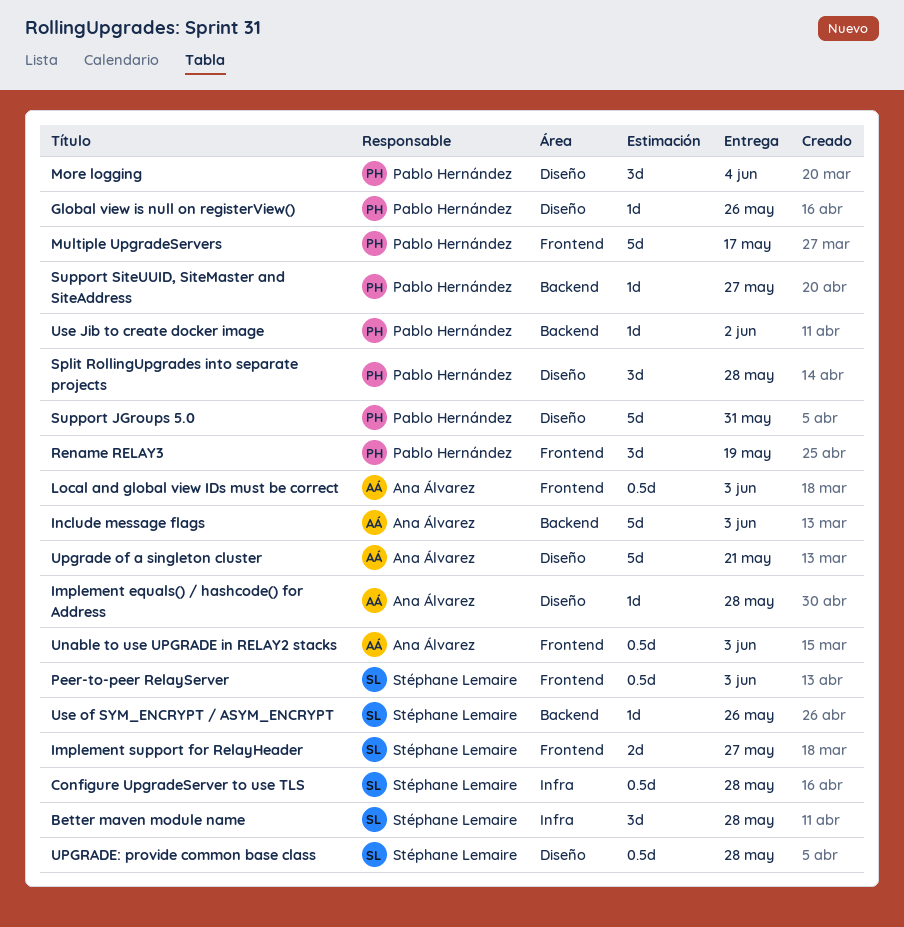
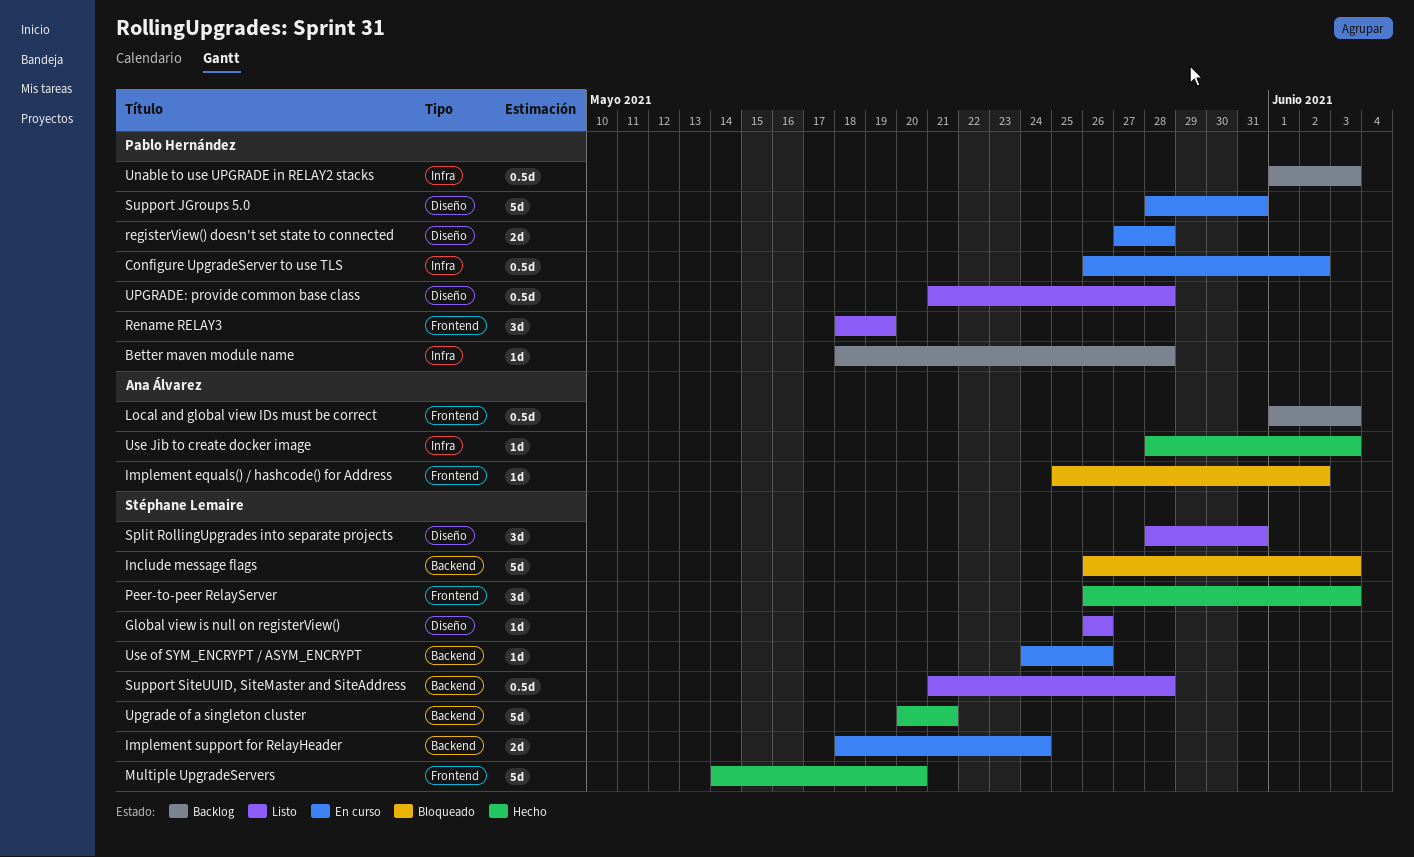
Better maven module name, owner: Stéphane Lemaire -> Pablo Hernández
Better maven module name, estimate: 3d -> 1d
Configure UpgradeServer to use TLS, owner: Stéphane Lemaire -> Pablo Hernández
Configure UpgradeServer to use TLS, due: May 28 -> Jun 2
Global view is null on registerView(), owner: Pablo Hernández -> Stéphane Lemaire
Implement equals() / hashcode() for Address, label: Diseño -> Frontend
Implement equals() / hashcode() for Address, due: May 28 -> Jun 2
Implement support for RelayHeader, label: Frontend -> Backend
Implement support for RelayHeader, due: May 27 -> May 24
Include message flags, owner: Ana Álvarez -> Stéphane Lemaire
More logging: present -> none
Multiple UpgradeServers, owner: Pablo Hernández -> Stéphane Lemaire
Multiple UpgradeServers, due: May 17 -> May 20
Peer-to-peer RelayServer, estimate: 0.5d -> 3d
registerView() doesn't set state to connected: none -> present
Split RollingUpgrades into separate projects, owner: Pablo Hernández -> Stéphane Lemaire
Split RollingUpgrades into separate projects, due: May 28 -> May 31
Support SiteUUID, SiteMaster and SiteAddress, owner: Pablo Hernández -> Stéphane Lemaire
Support SiteUUID, SiteMaster and SiteAddress, estimate: 1d -> 0.5d
Support SiteUUID, SiteMaster and SiteAddress, due: May 27 -> May 28
Unable to use UPGRADE in RELAY2 stacks, owner: Ana Álvarez -> Pablo Hernández
Unable to use UPGRADE in RELAY2 stacks, label: Frontend -> Infra
Upgrade of a singleton cluster, owner: Ana Álvarez -> Stéphane Lemaire
Upgrade of a singleton cluster, label: Diseño -> Backend
UPGRADE: provide common base class, owner: Stéphane Lemaire -> Pablo Hernández
Use Jib to create docker image, owner: Pablo Hernández -> Ana Álvarez
Use Jib to create docker image, label: Backend -> Infra
Use Jib to create docker image, due: Jun 2 -> Jun 3

